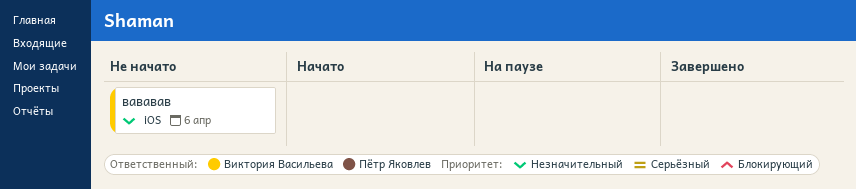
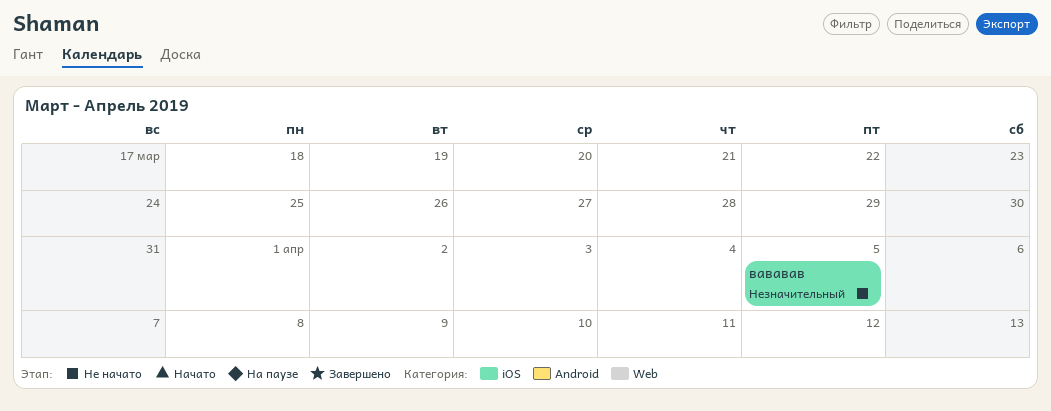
вававав, due: Apr 6 -> Apr 5

